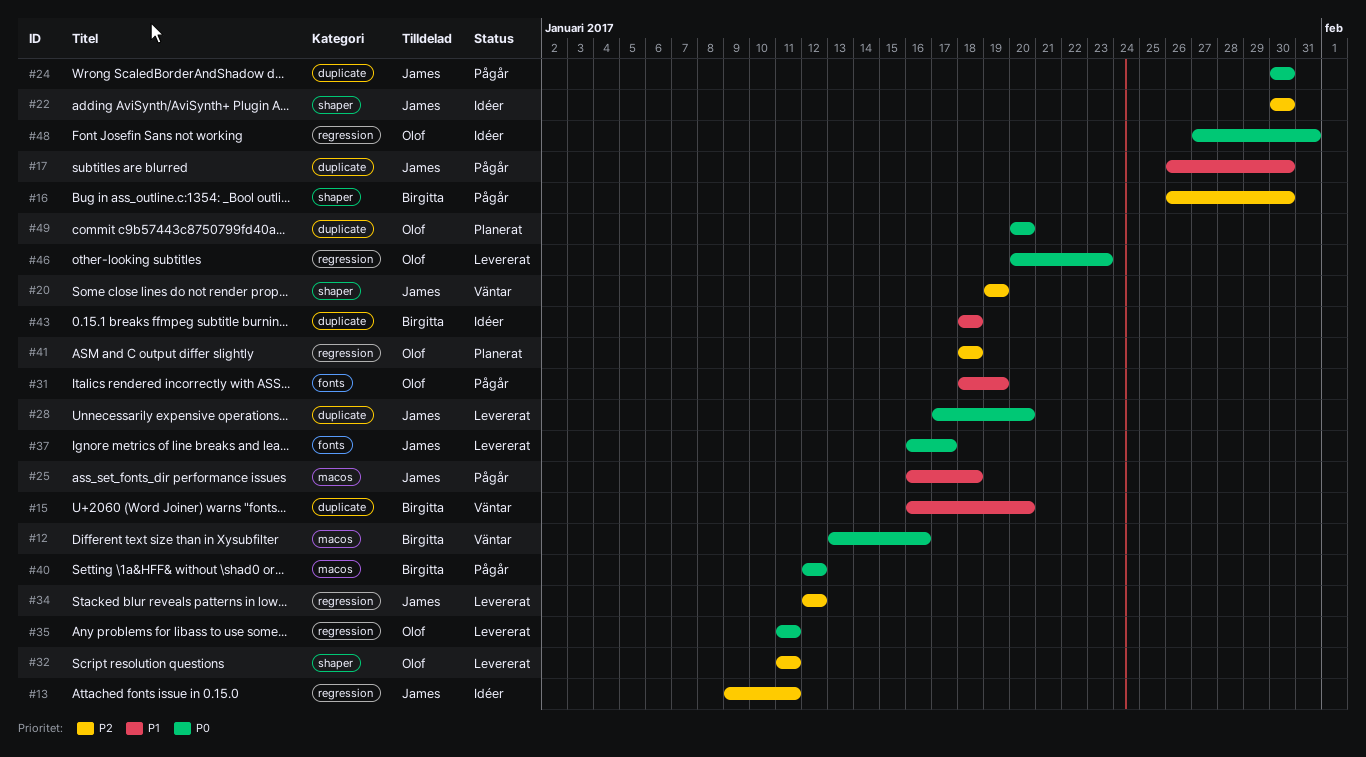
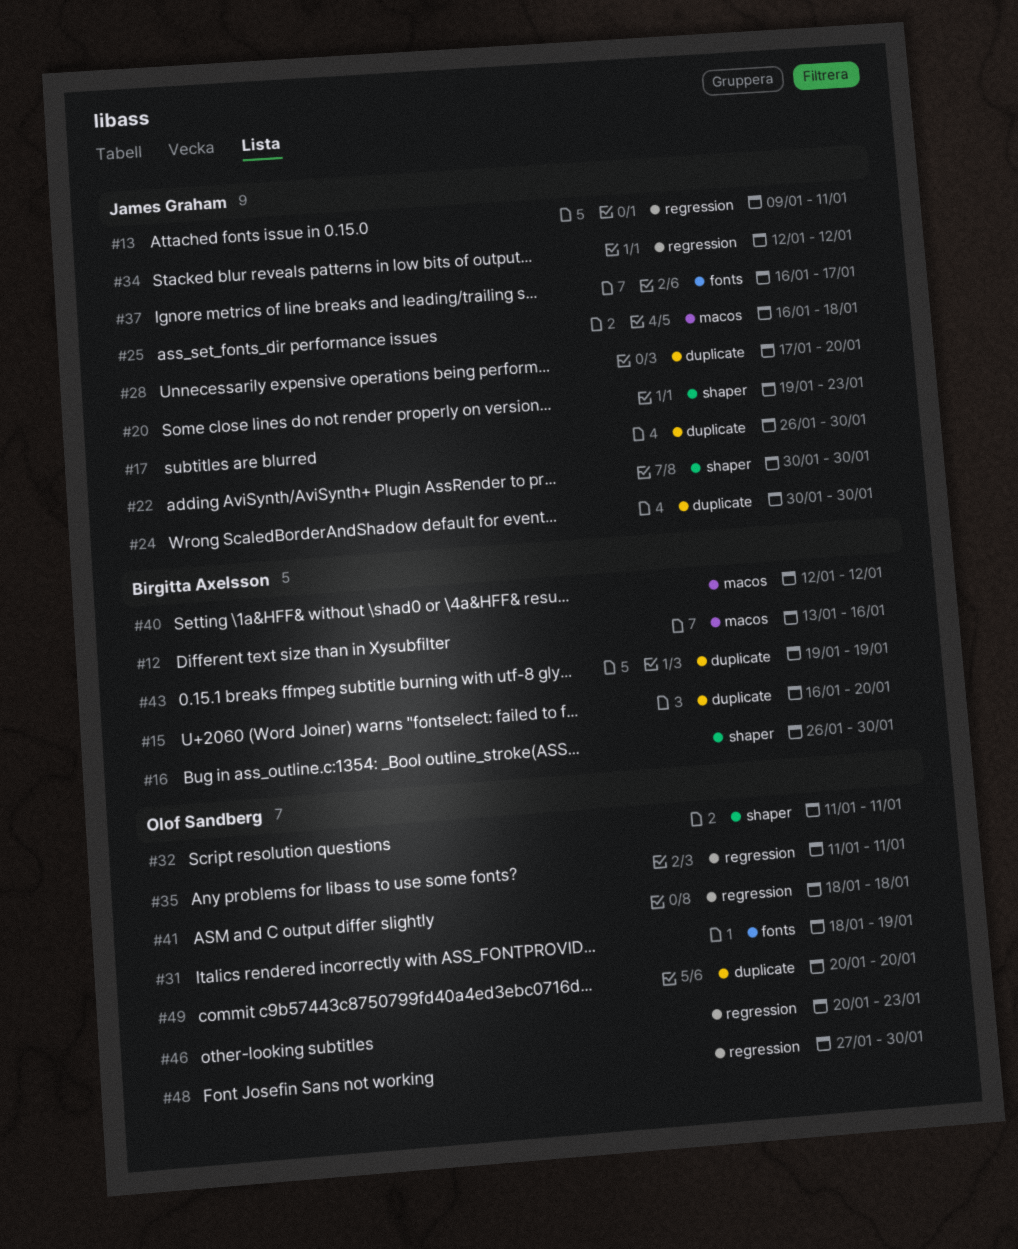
#20, due: Jan 19 -> Jan 23
#43, start: Jan 18 -> Jan 19
#43, due: Jan 18 -> Jan 19
#48, due: Jan 31 -> Jan 30

